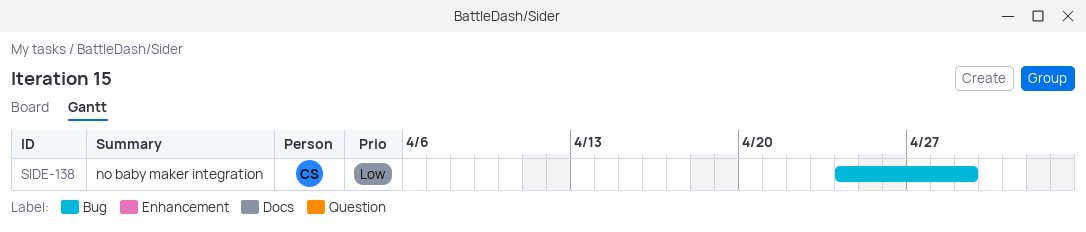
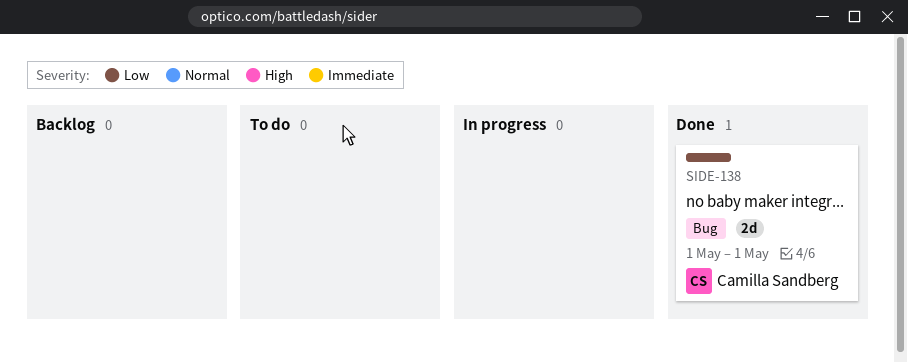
SIDE-138, start: Apr 24 -> May 1
SIDE-138, due: Apr 29 -> May 1

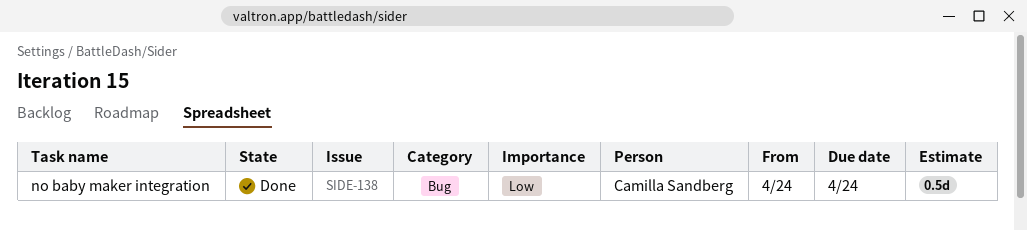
SIDE-138, estimate: 2d -> 0.5d
SIDE-138, start: May 1 -> Apr 24
SIDE-138, due: May 1 -> Apr 24

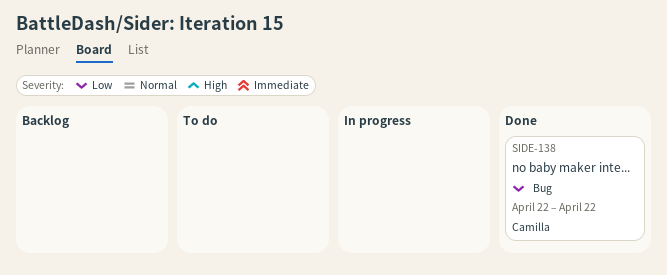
SIDE-138, start: Apr 24 -> Apr 22
SIDE-138, due: Apr 24 -> Apr 22

